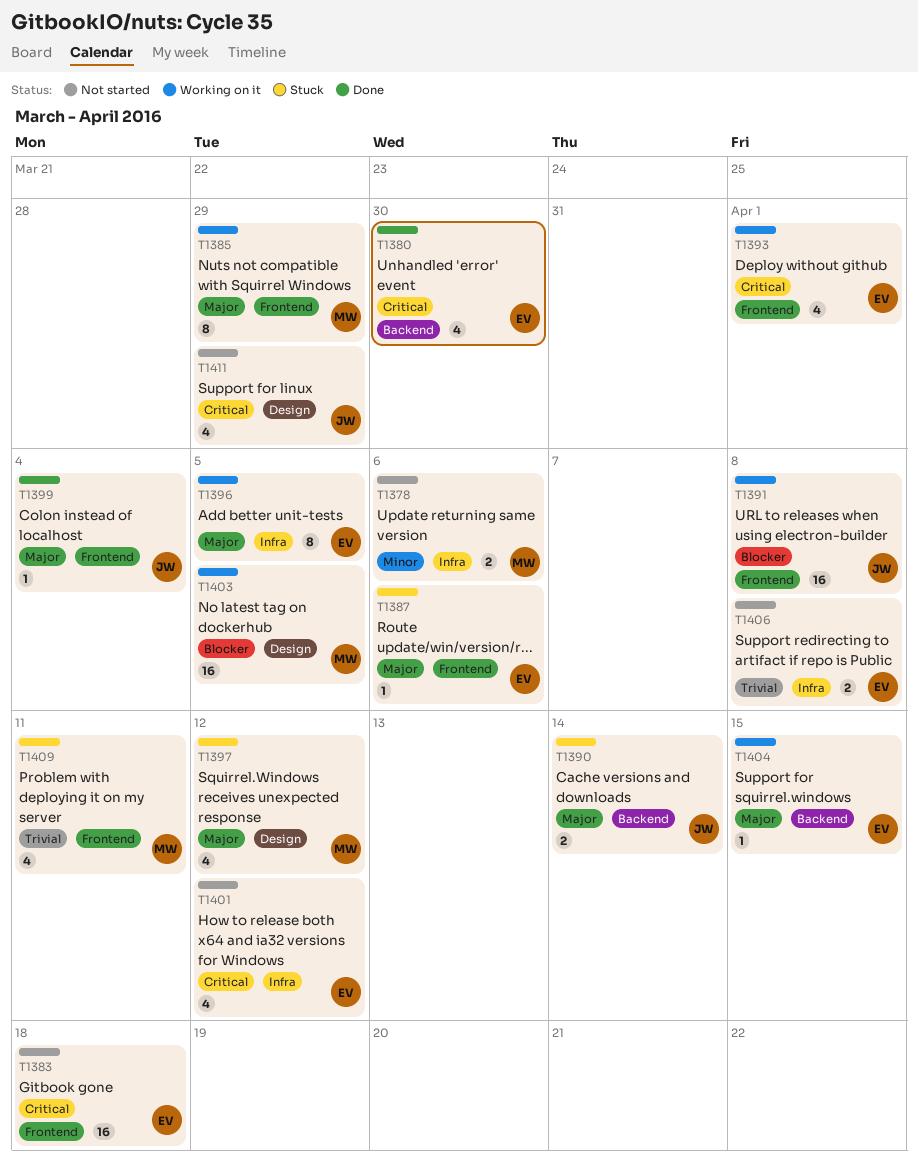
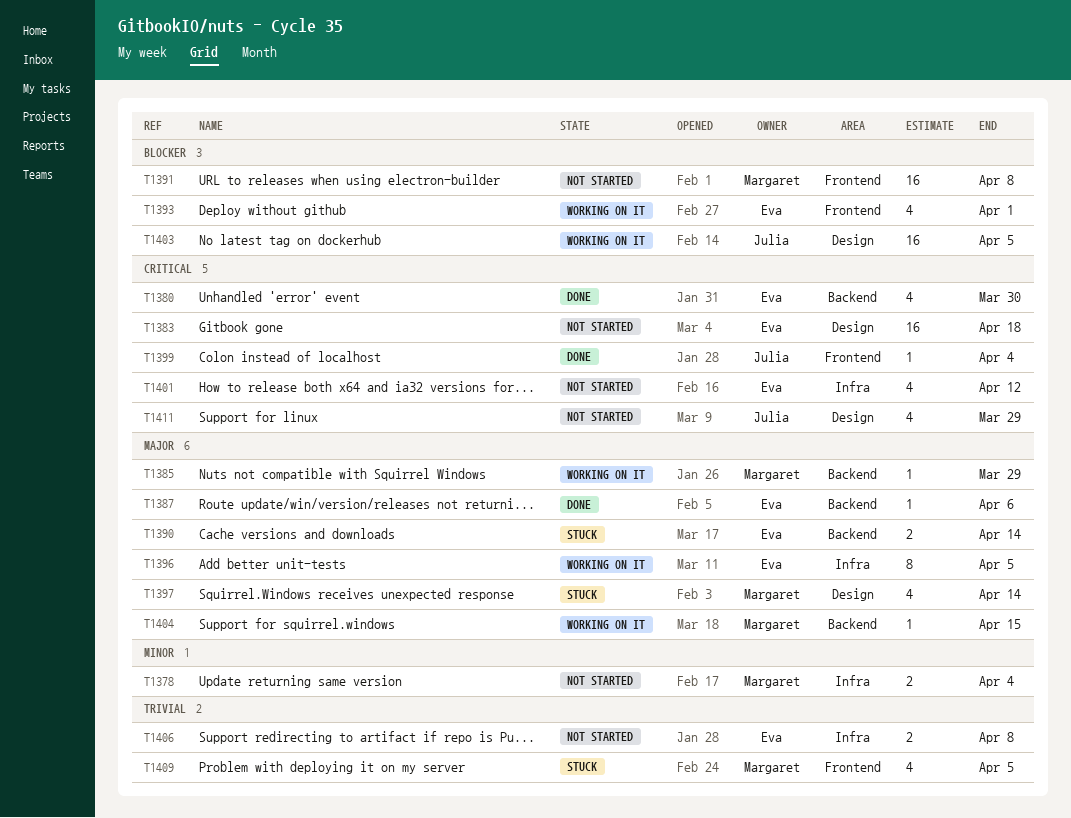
T1378, due: Apr 6 -> Apr 4
T1383, label: Frontend -> Design
T1385, label: Frontend -> Backend
T1385, estimate: 8 -> 1
T1387, status: Stuck -> Done
T1387, label: Frontend -> Backend
T1390, owner: Julia -> Eva
T1391, status: Working on it -> Not started
T1391, owner: Julia -> Margaret
T1393, priority: Critical -> Blocker
T1397, due: Apr 12 -> Apr 14
T1399, priority: Major -> Critical
T1403, owner: Margaret -> Julia
T1404, owner: Eva -> Margaret
T1409, due: Apr 11 -> Apr 5

